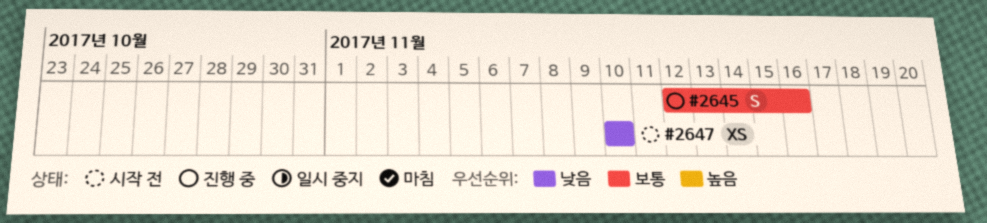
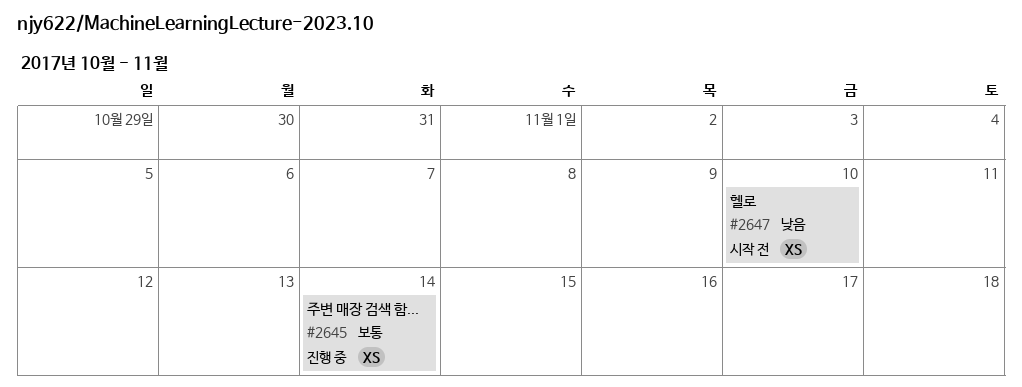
#2645, estimate: S -> XS
#2645, due: Nov 16 -> Nov 14

